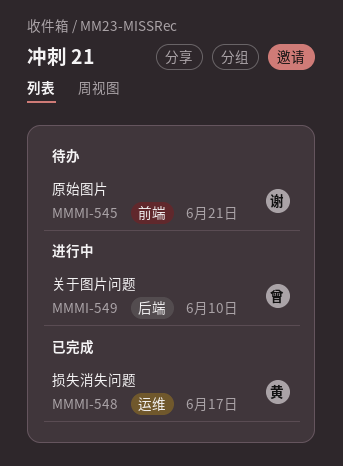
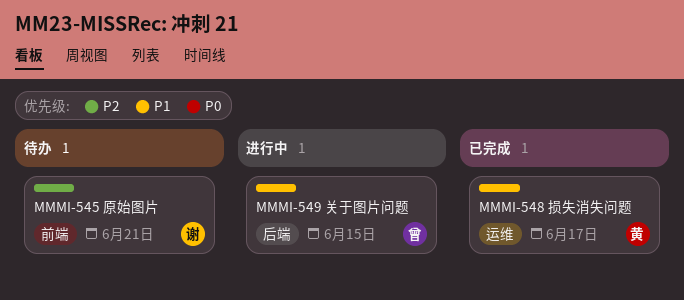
MMMI-549, due: Jun 10 -> Jun 15

